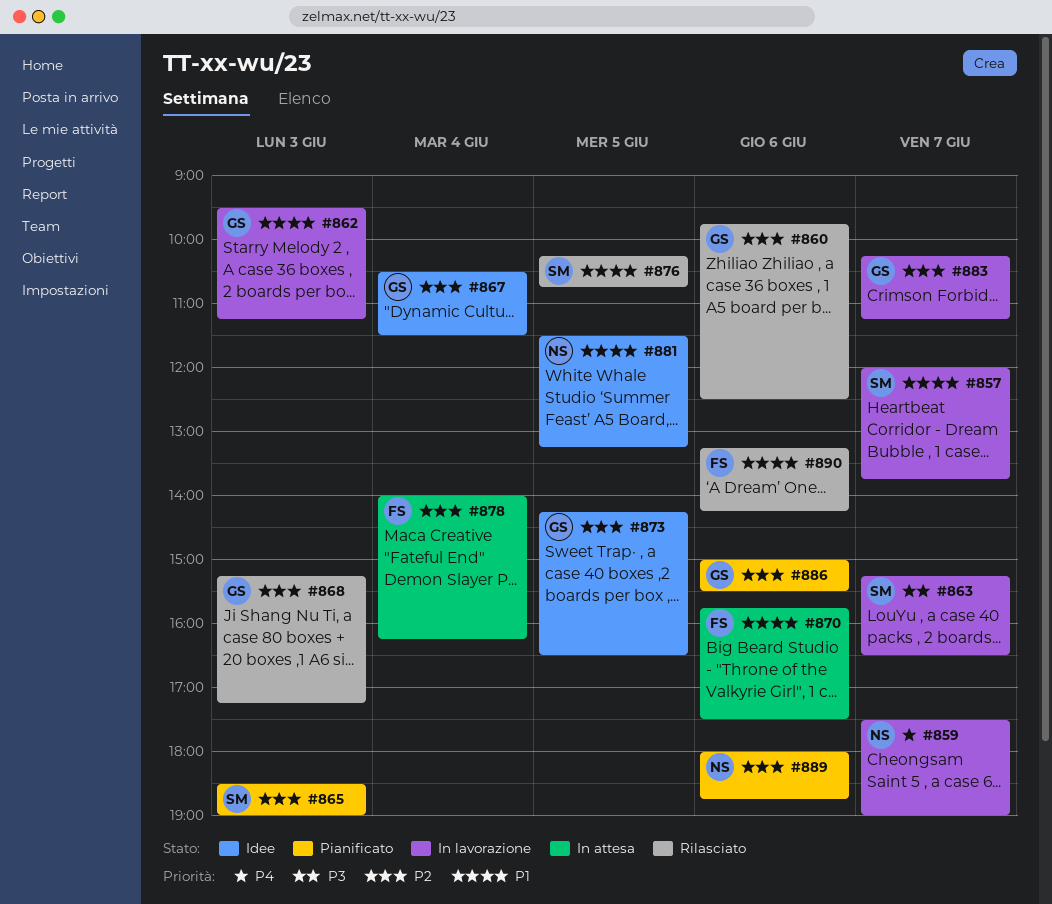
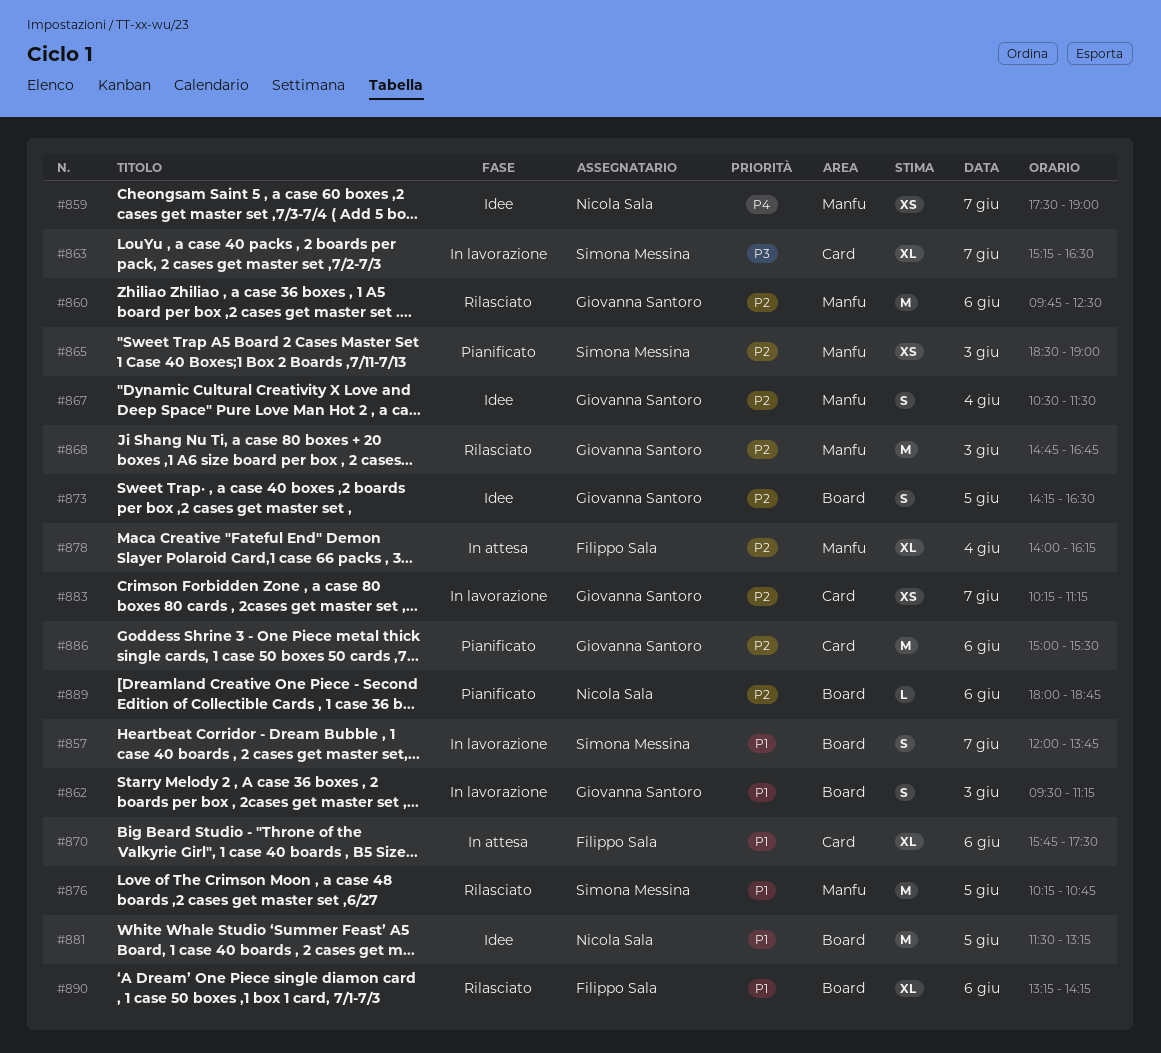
#859, status: In lavorazione -> Idee
#868, begins: 15:15 -> 14:45
#868, ends: 17:15 -> 16:45

